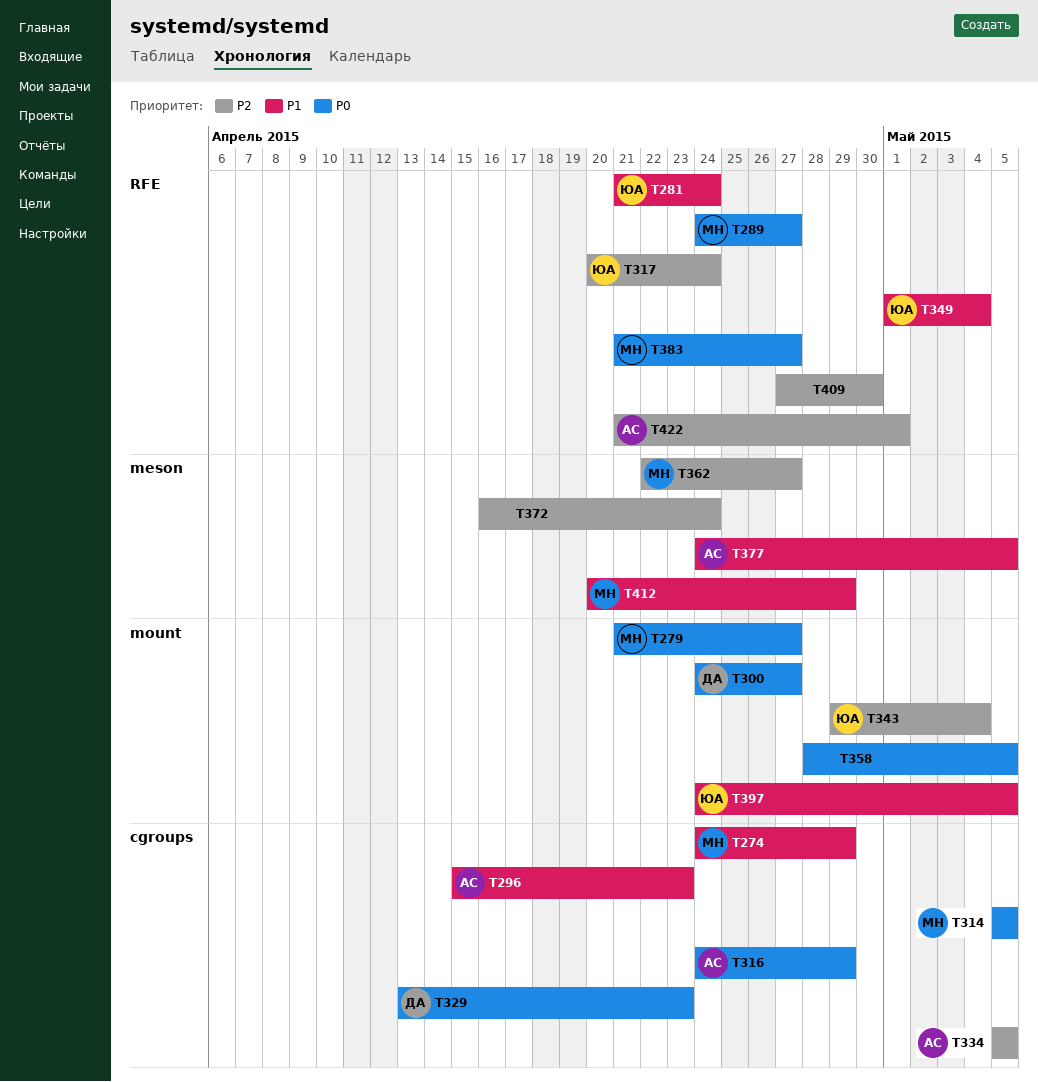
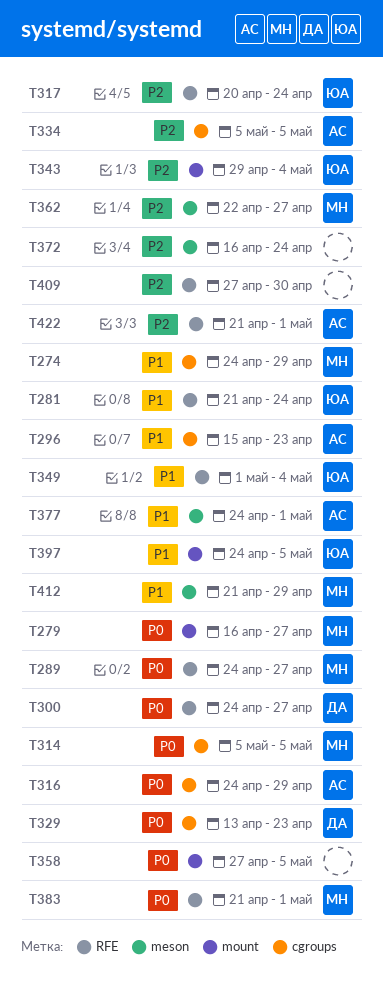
T279, start: Apr 21 -> Apr 16
T300, label: mount -> RFE
T358, start: Apr 28 -> Apr 27
T377, due: May 5 -> May 1
T383, due: Apr 27 -> May 1
T412, start: Apr 20 -> Apr 21

